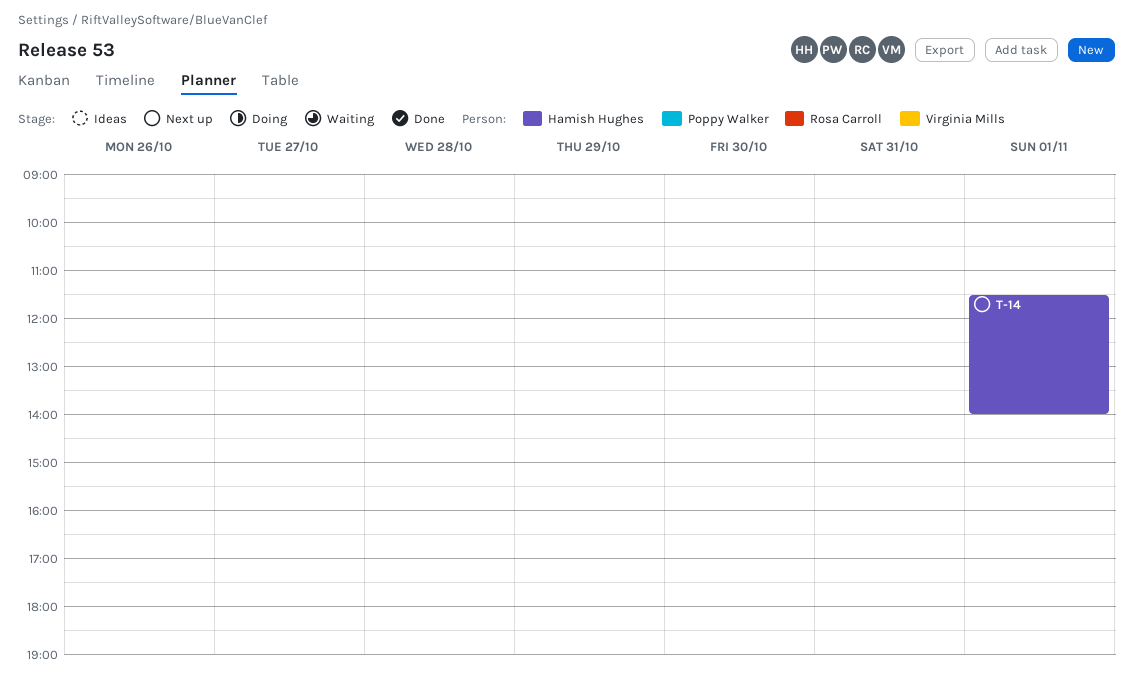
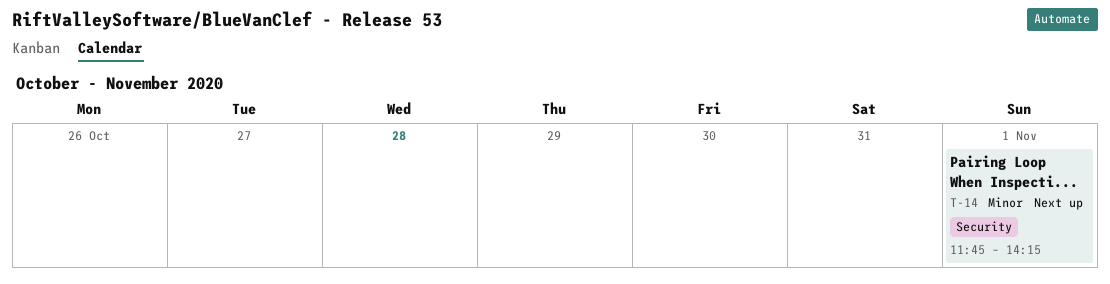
T-14, begins: 11:30 -> 11:45
T-14, ends: 14:00 -> 14:15

